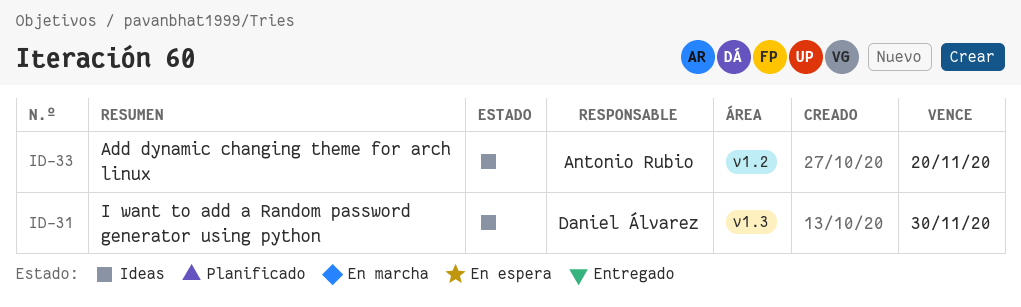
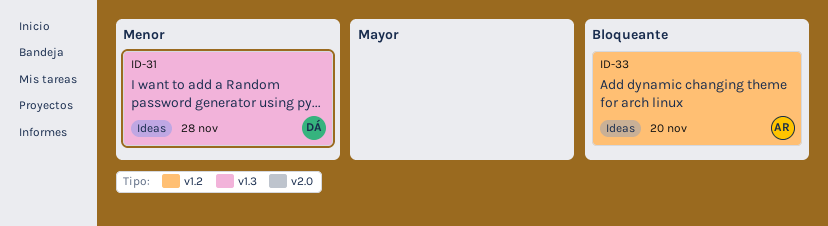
ID-31, due: Nov 30 -> Nov 28

